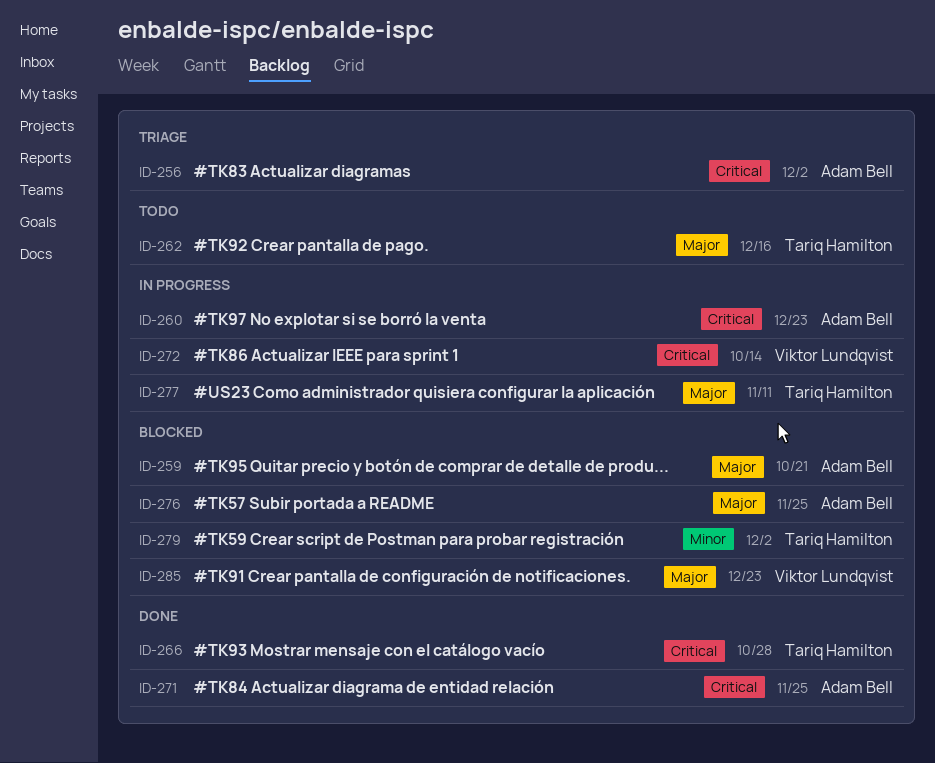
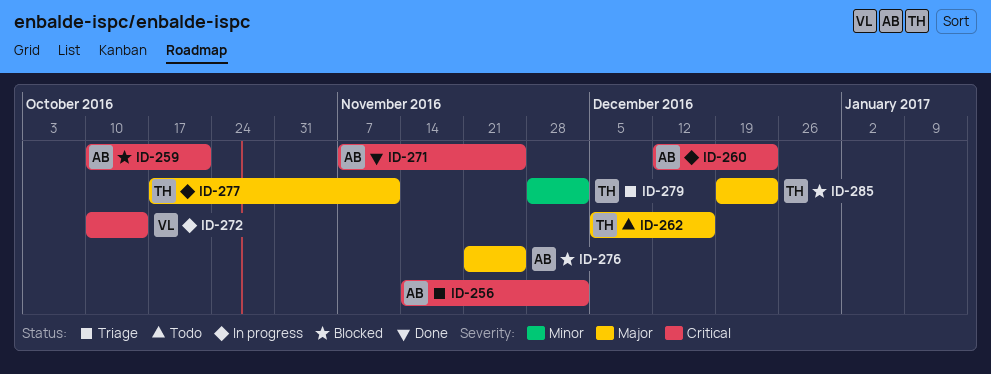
ID-259, priority: Major -> Critical
ID-266: present -> none
ID-279, status: Blocked -> Triage
ID-285, owner: Viktor Lundqvist -> Tariq Hamilton

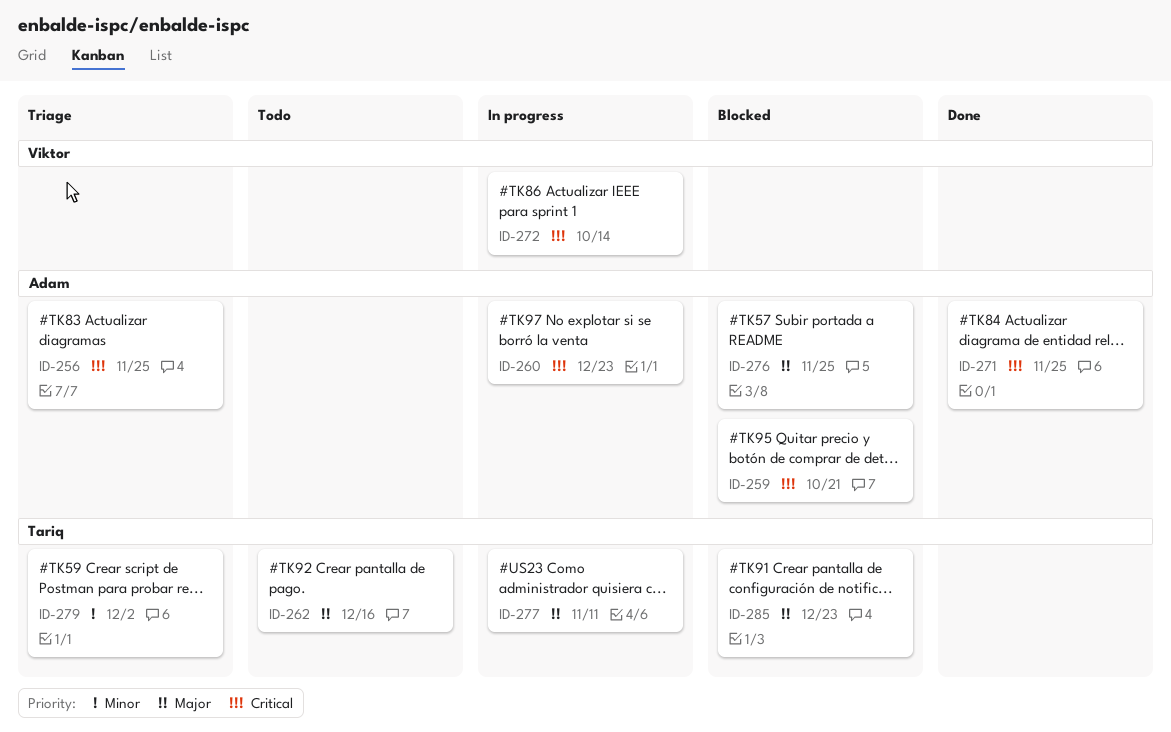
ID-256, due: Dec 2 -> Nov 25

